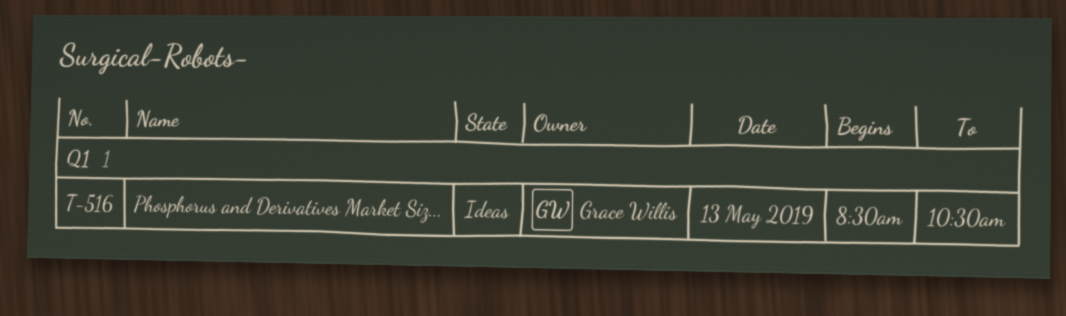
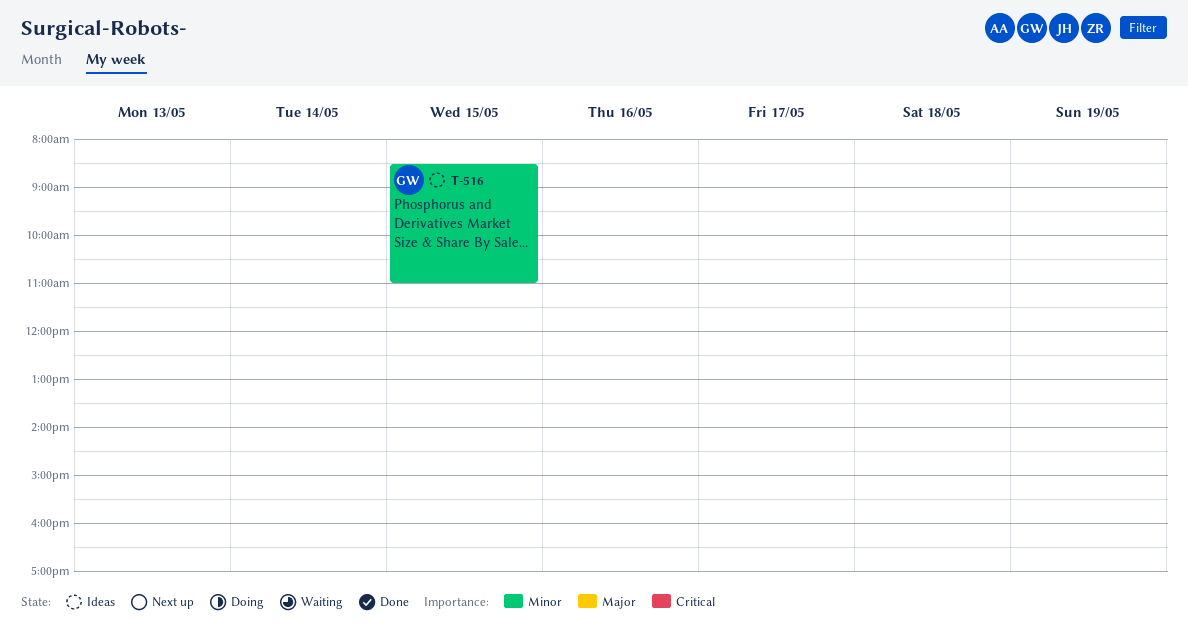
T-516, day: May 13 -> May 15
T-516, ends: 10:30 -> 11:00

